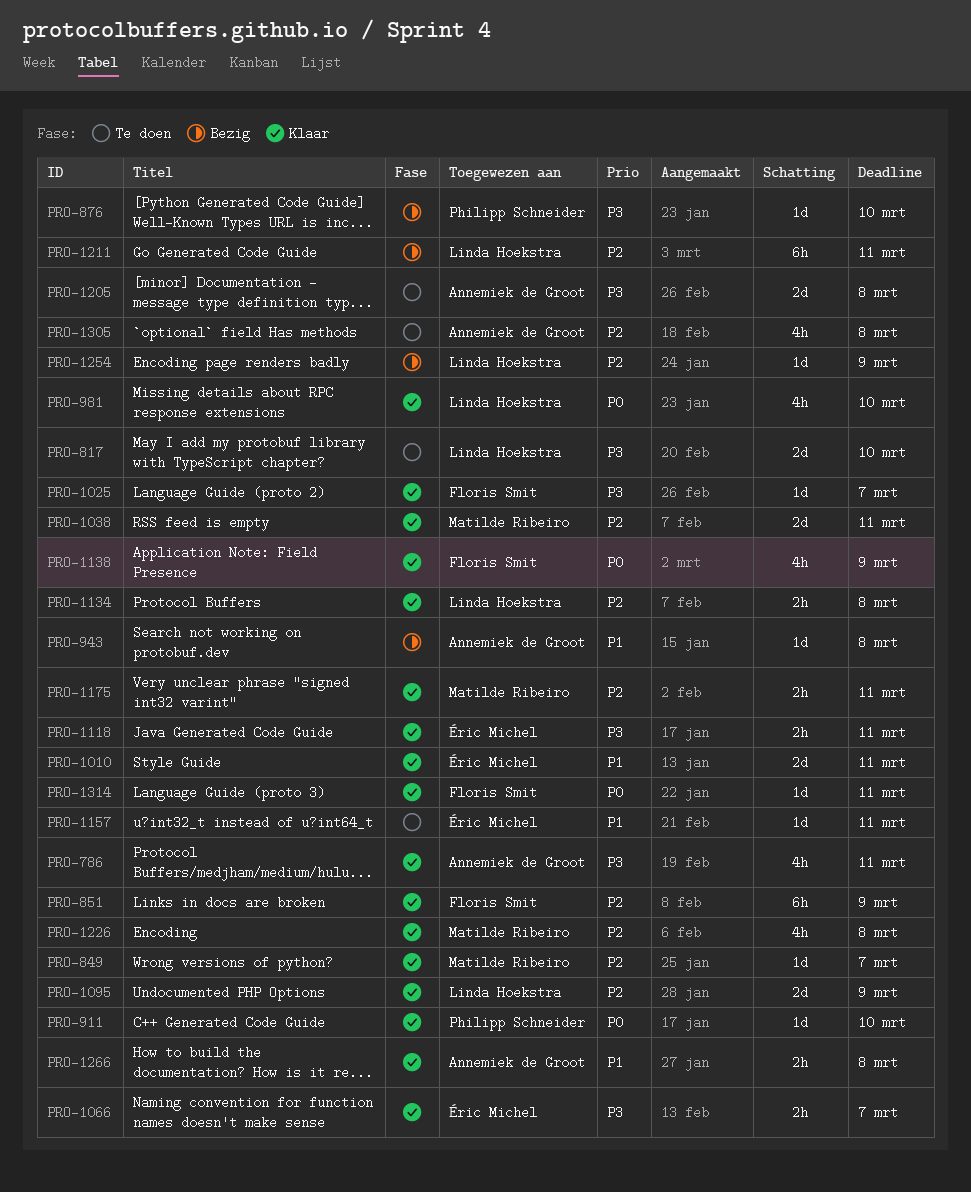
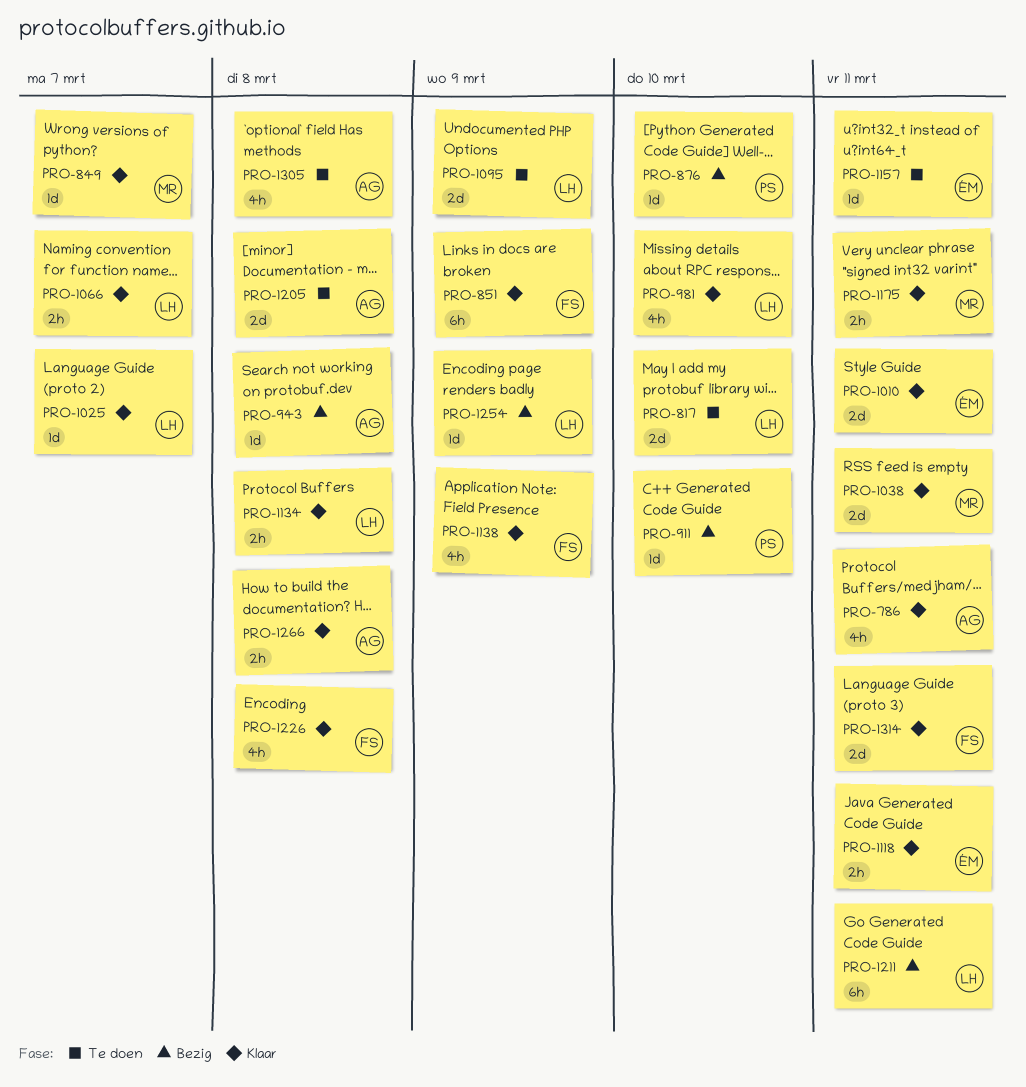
PRO-911, status: Klaar -> Bezig
PRO-1025, owner: Floris Smit -> Linda Hoekstra
PRO-1066, owner: Éric Michel -> Linda Hoekstra
PRO-1095, status: Klaar -> Te doen
PRO-1226, owner: Matilde Ribeiro -> Floris Smit
PRO-1314, estimate: 1d -> 2d

